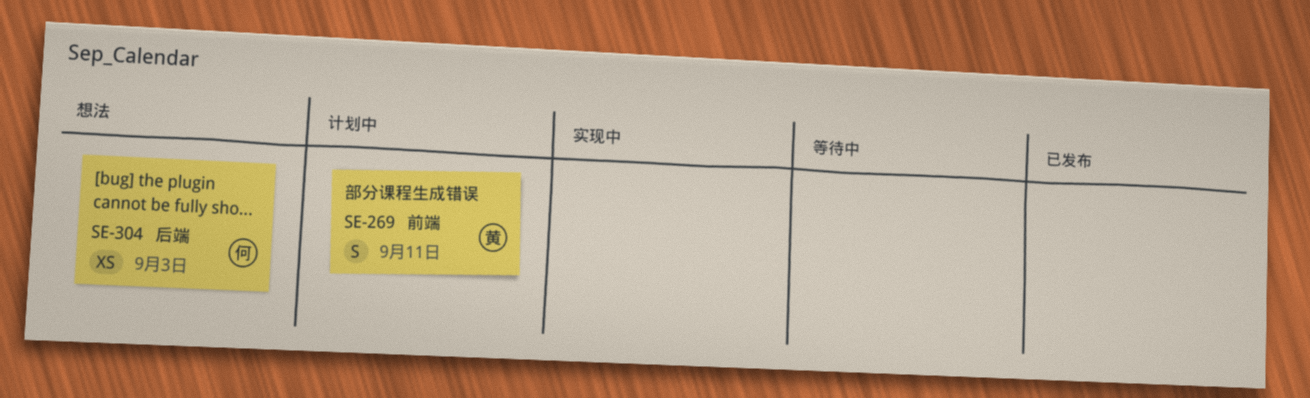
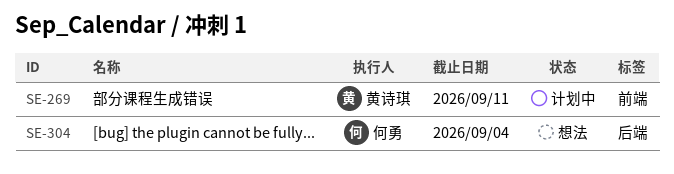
SE-304, due: Sep 3 -> Sep 4

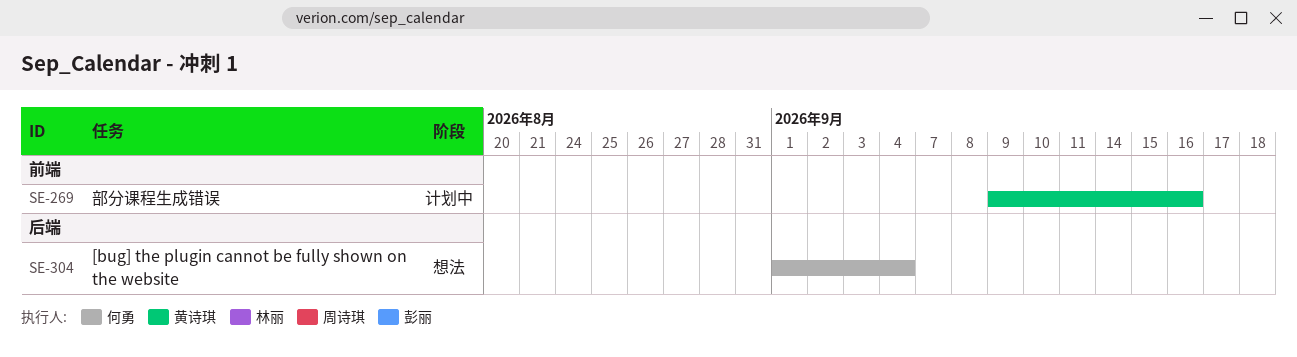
SE-269, due: Sep 11 -> Sep 16

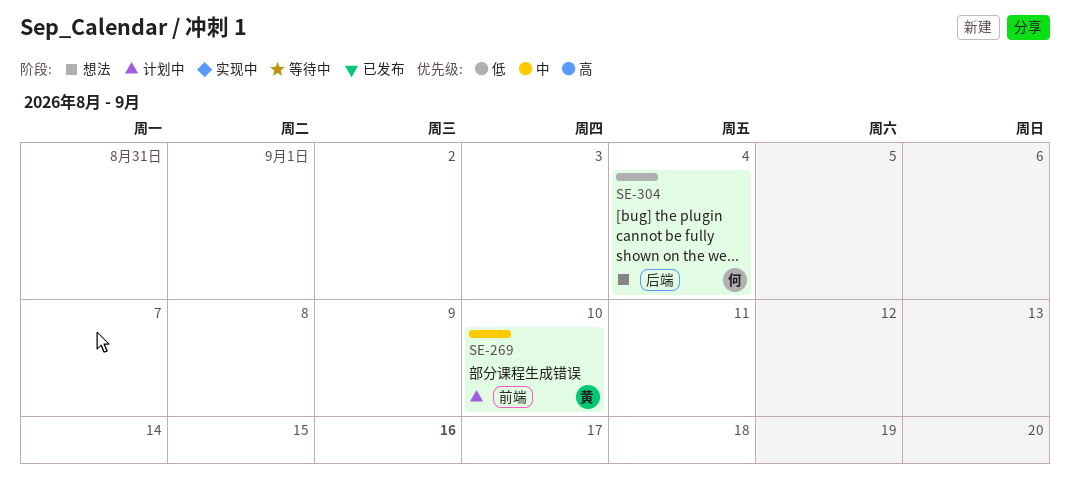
SE-269, due: Sep 16 -> Sep 10

